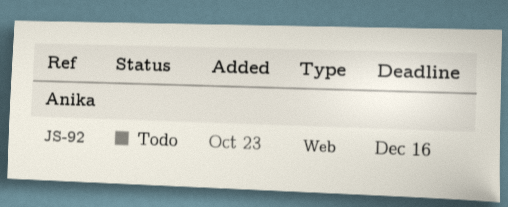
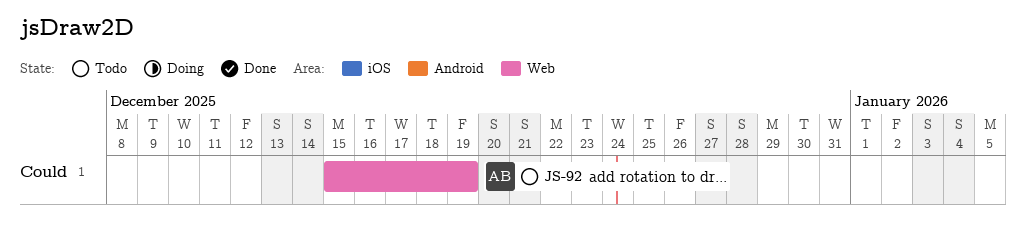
JS-92, due: Dec 16 -> Dec 19

